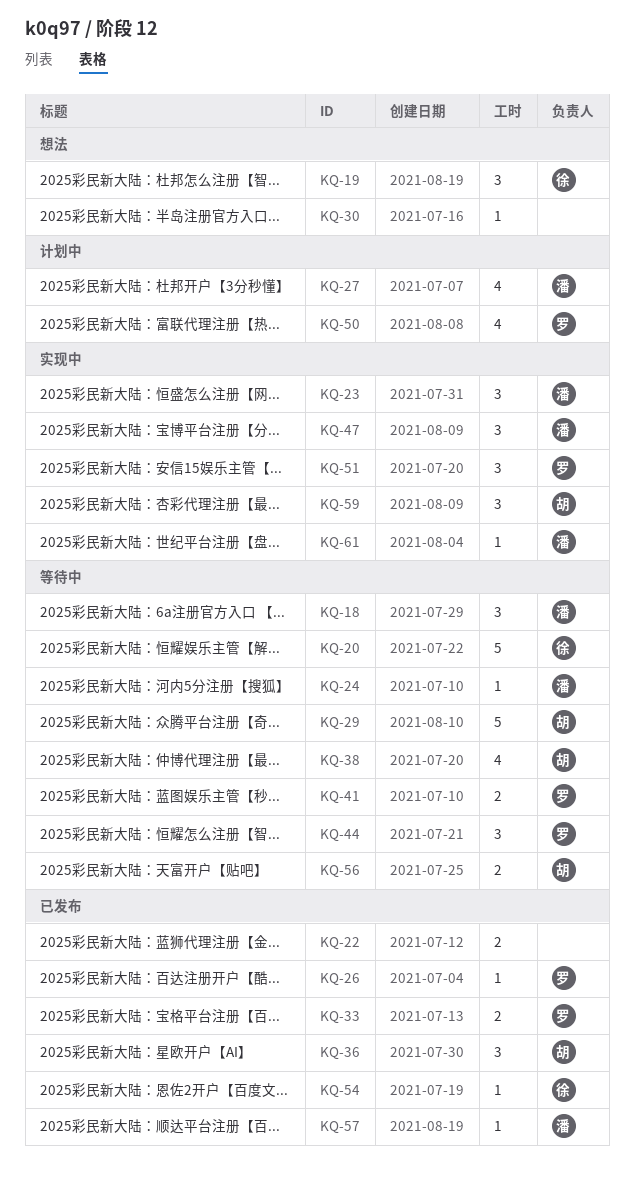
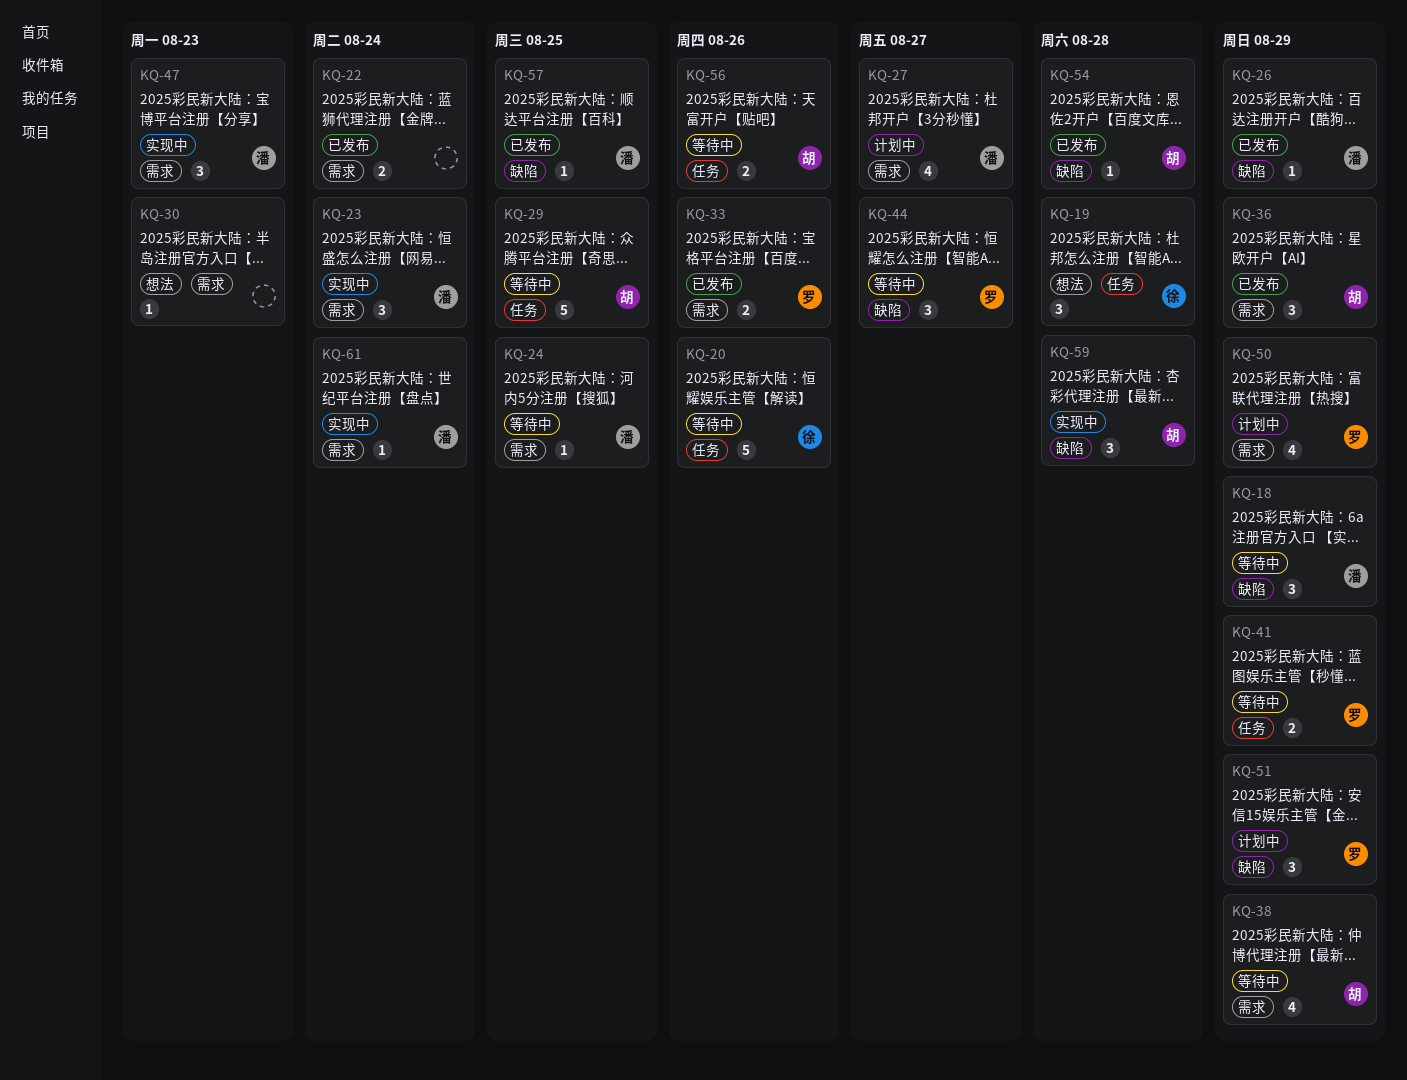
KQ-26, owner: 罗 -> 潘
KQ-51, status: 实现中 -> 计划中
KQ-54, owner: 徐 -> 胡

